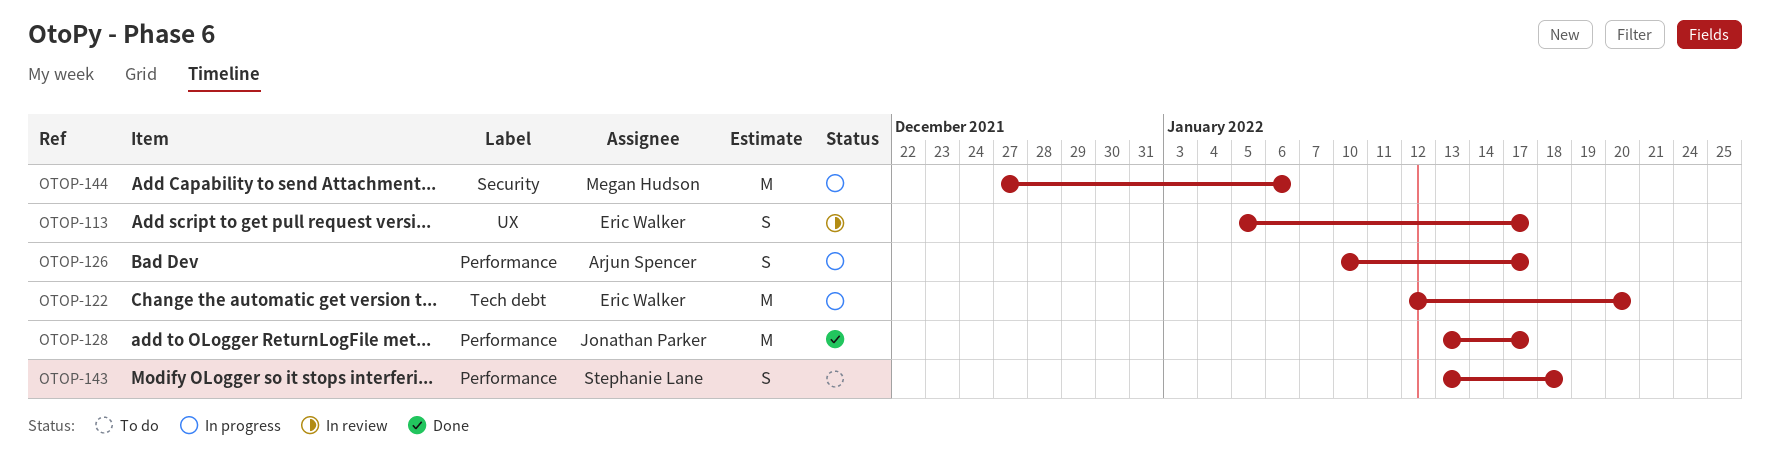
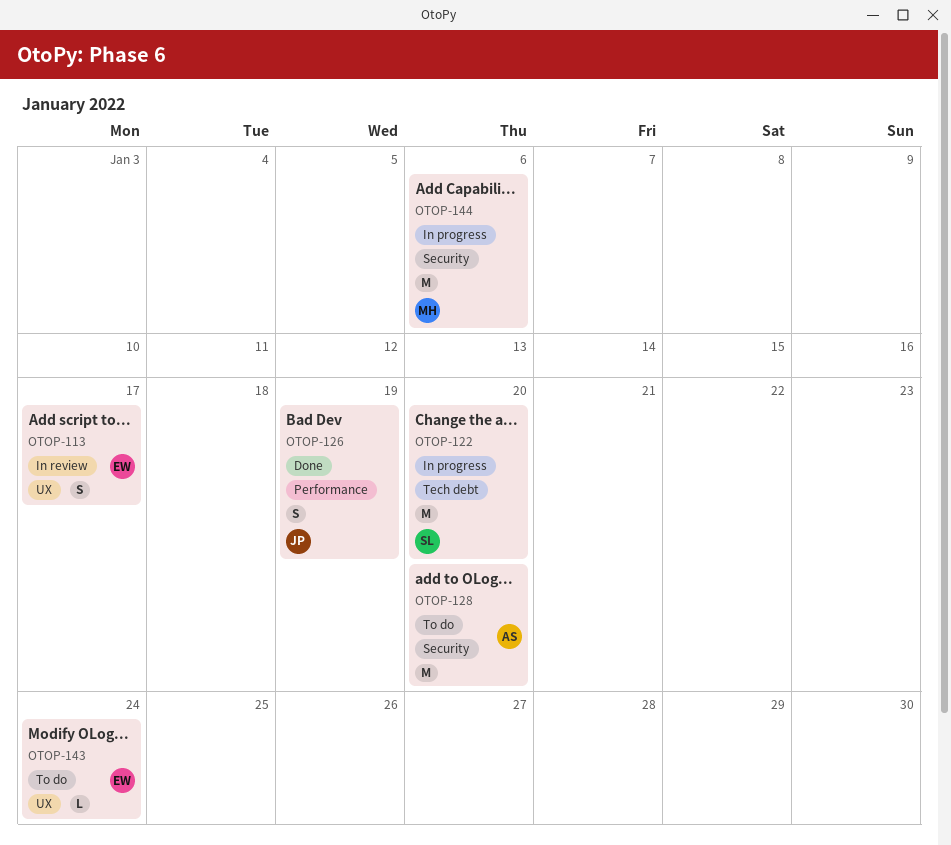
OTOP-122, owner: Eric Walker -> Stephanie Lane
OTOP-126, status: In progress -> Done
OTOP-126, owner: Arjun Spencer -> Jonathan Parker
OTOP-126, due: Jan 17 -> Jan 19
OTOP-128, status: Done -> To do
OTOP-128, owner: Jonathan Parker -> Arjun Spencer
OTOP-128, label: Performance -> Security
OTOP-128, due: Jan 17 -> Jan 20
OTOP-143, owner: Stephanie Lane -> Eric Walker
OTOP-143, label: Performance -> UX
OTOP-143, estimate: S -> L
OTOP-143, due: Jan 18 -> Jan 24

